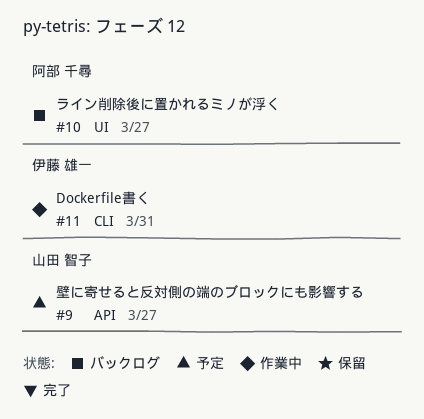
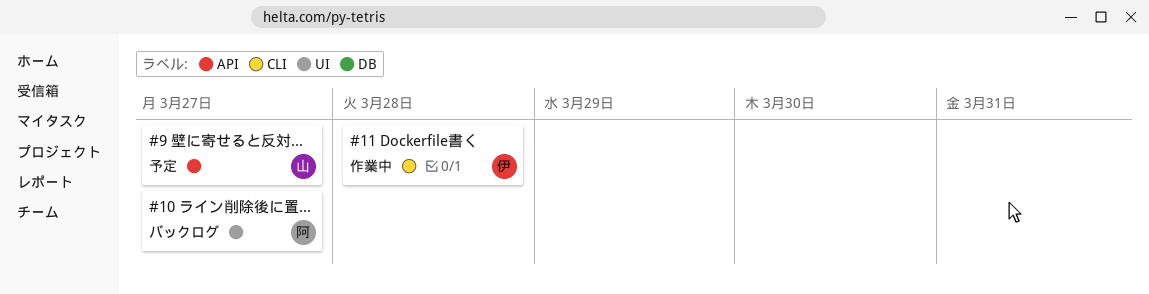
#11, due: Mar 31 -> Mar 28

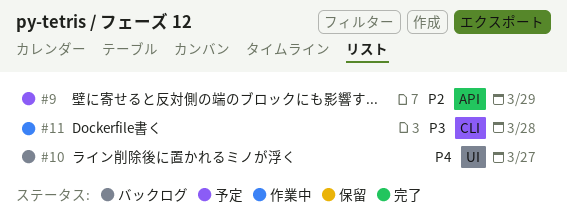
#9, due: Mar 27 -> Mar 29

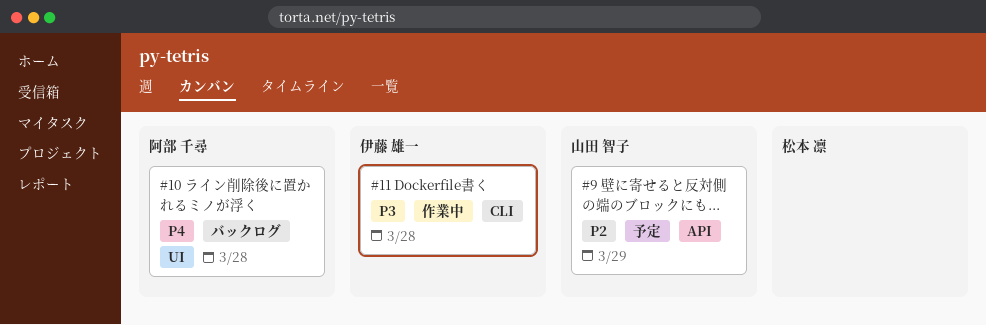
#10, due: Mar 27 -> Mar 28

